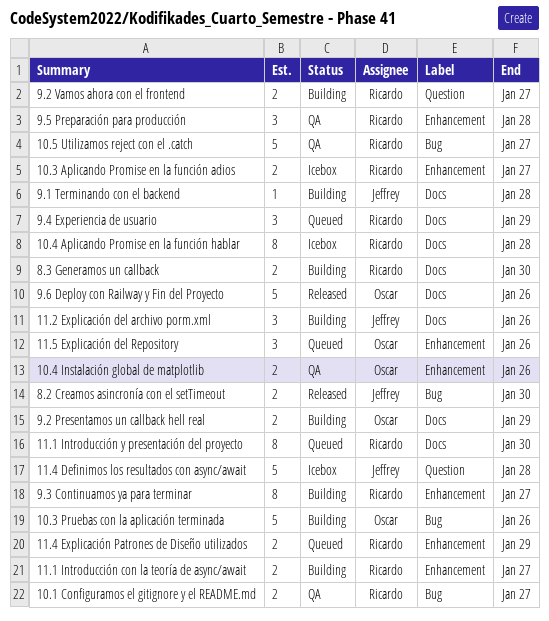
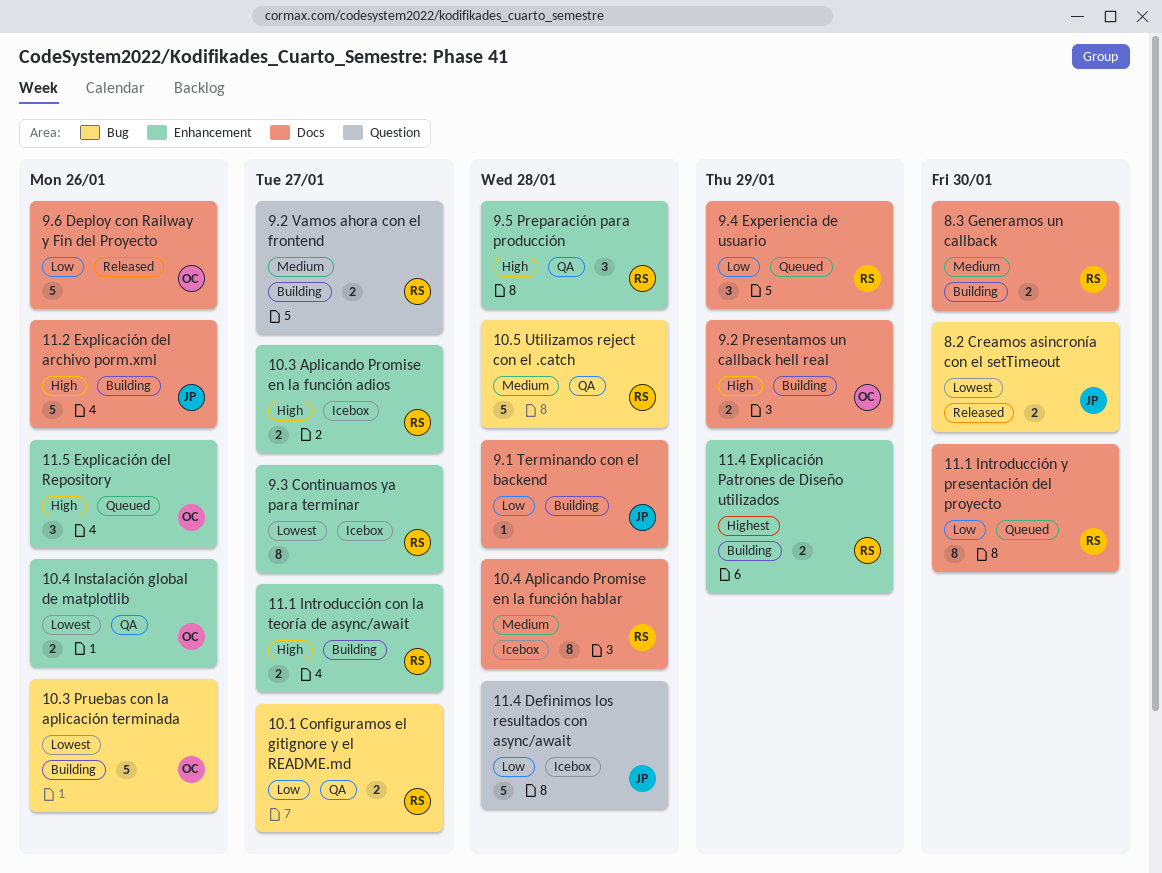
10.5 Utilizamos reject con el .catch, due: Jan 27 -> Jan 28
11.2 Explicación del archivo porm.xml, estimate: 3 -> 5
11.4 Explicación Patrones de Diseño utilizados, status: Queued -> Building
9.3 Continuamos ya para terminar, status: Building -> Icebox

